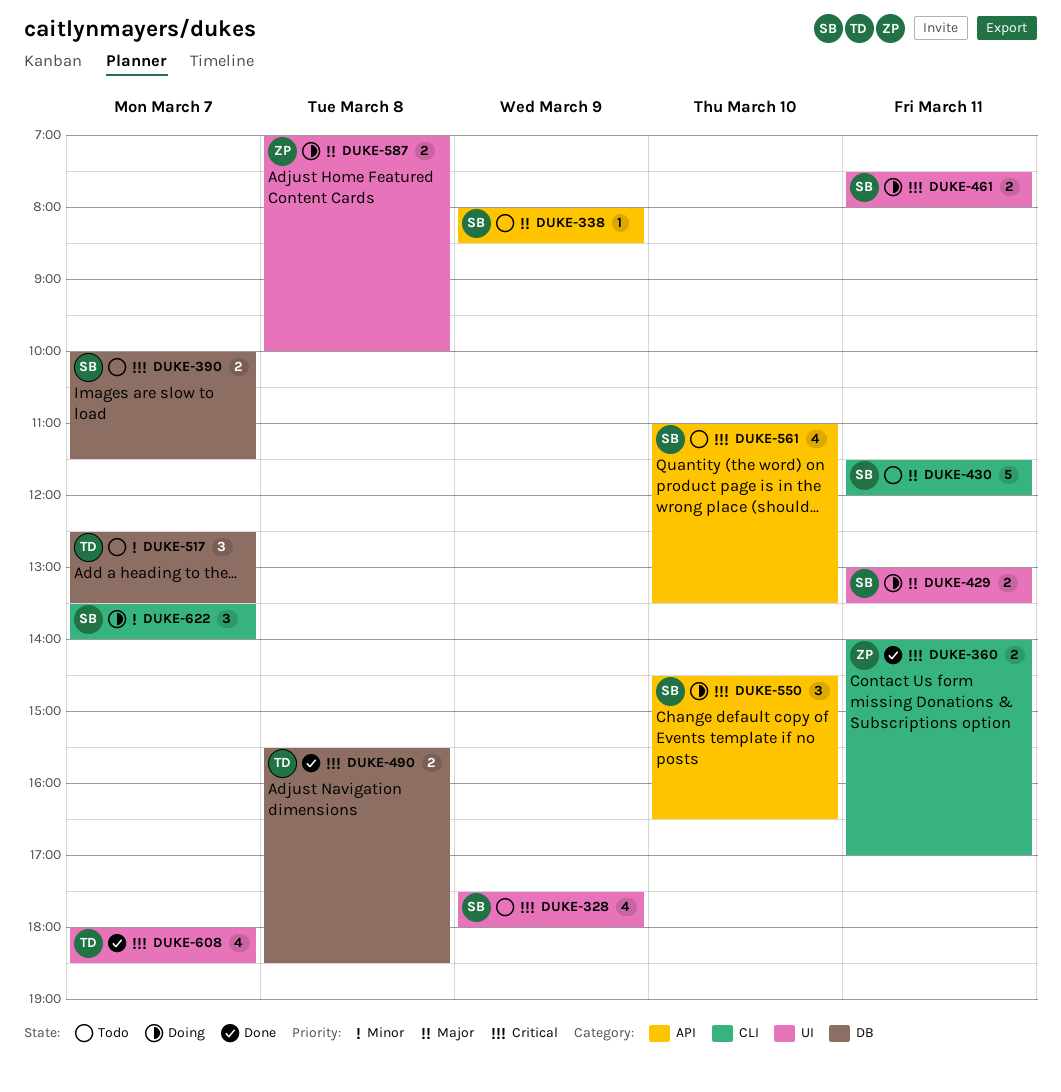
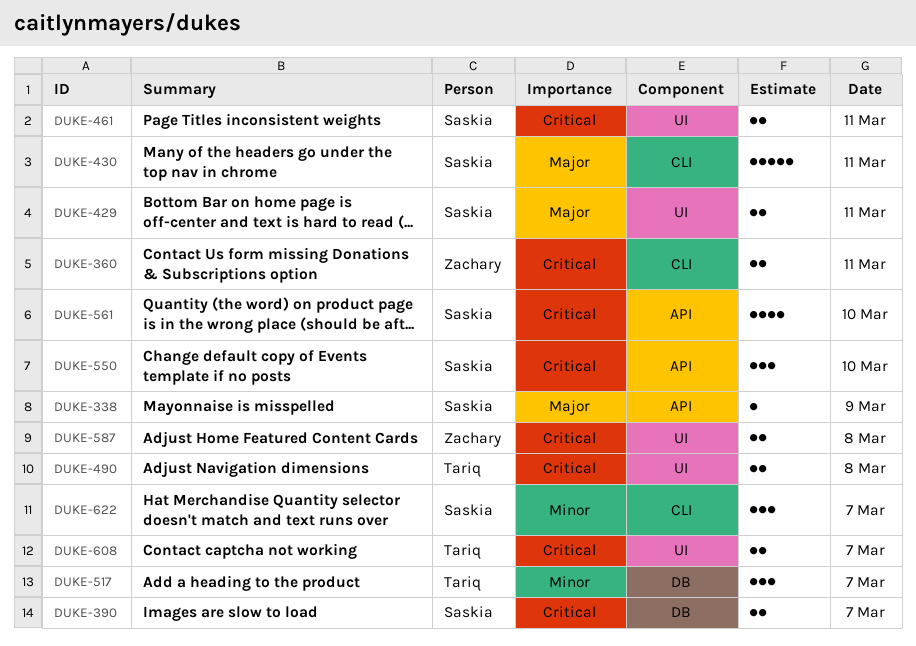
DUKE-328: present -> none
DUKE-490, label: DB -> UI
DUKE-587, priority: Major -> Critical
DUKE-608, estimate: 4 -> 2

